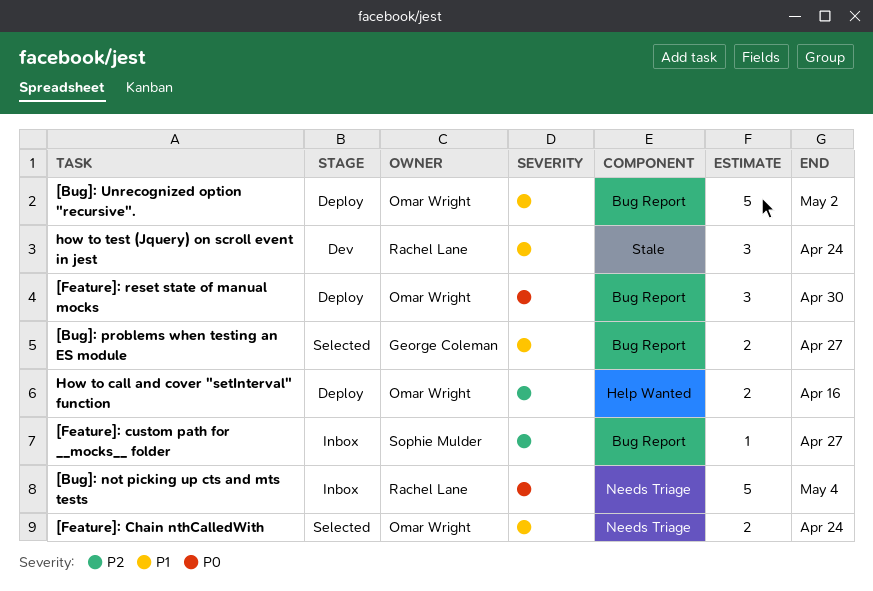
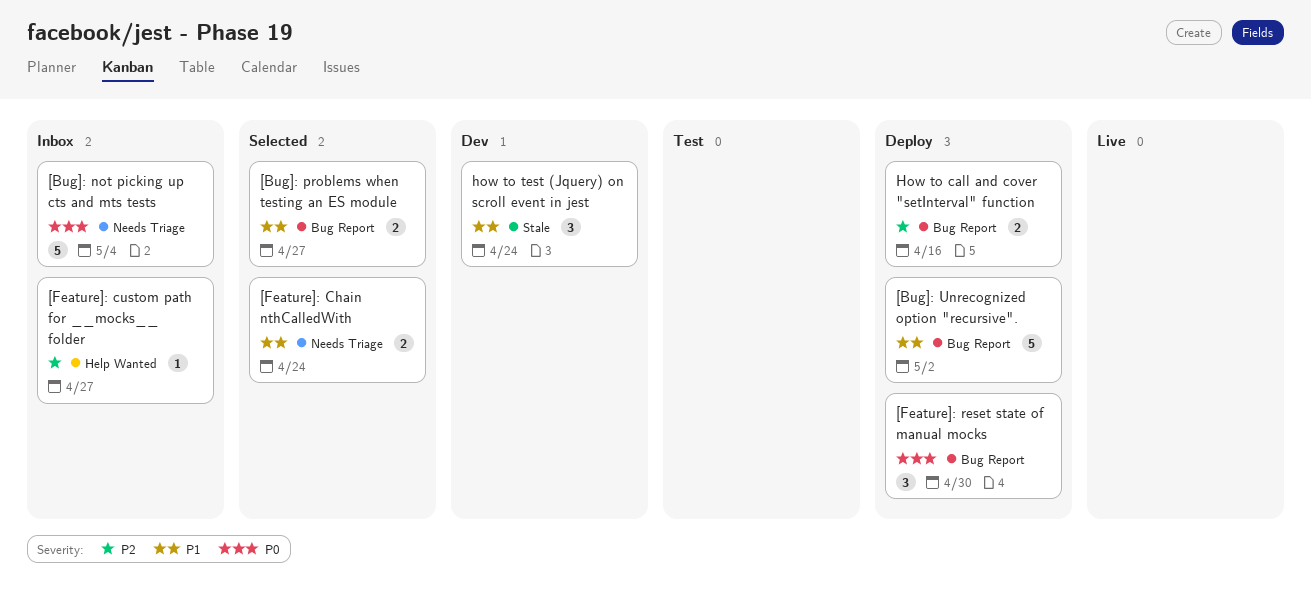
[Feature]: custom path for __mocks__ folder, label: Bug Report -> Help Wanted
How to call and cover "setInterval" function, label: Help Wanted -> Bug Report

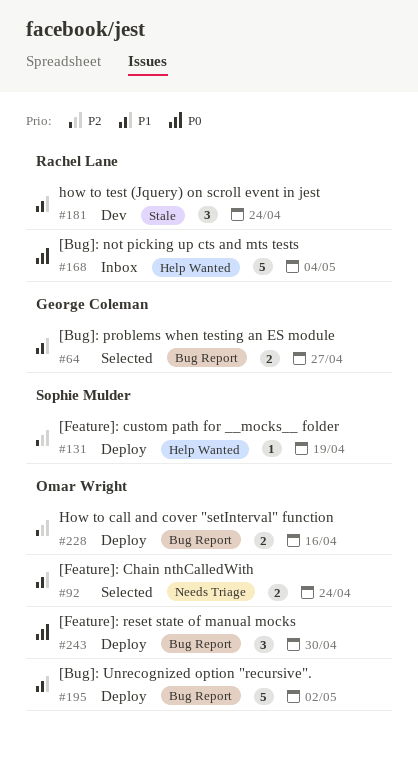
[Bug]: not picking up cts and mts tests, label: Needs Triage -> Help Wanted
[Feature]: custom path for __mocks__ folder, status: Inbox -> Deploy
[Feature]: custom path for __mocks__ folder, due: Apr 27 -> Apr 19

